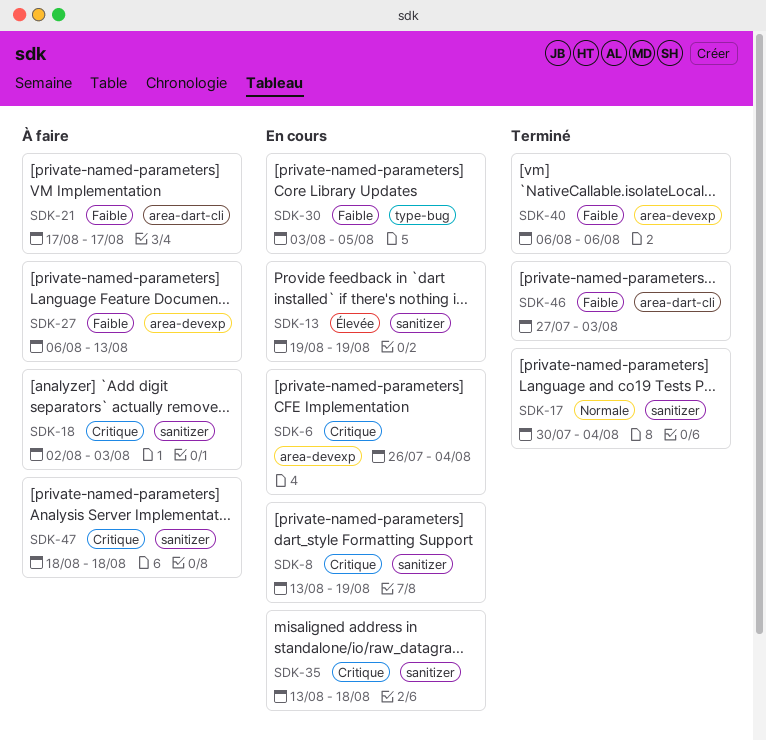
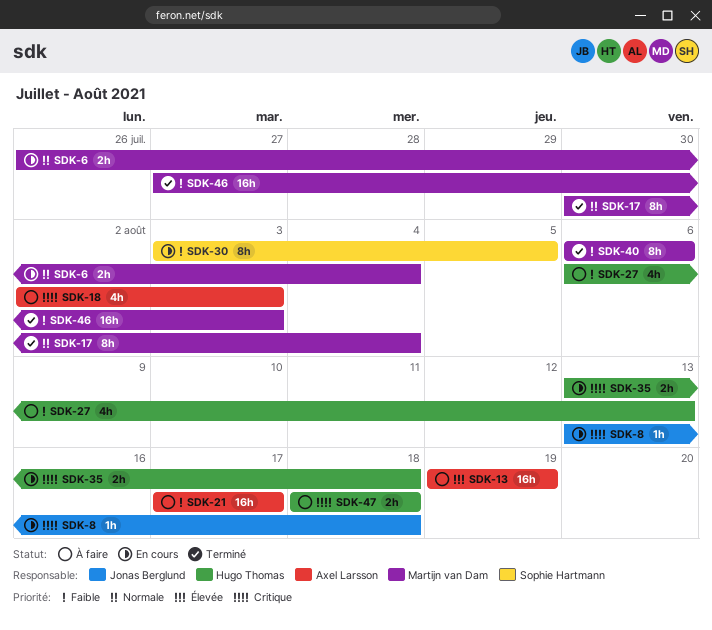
SDK-6, priority: Critique -> Normale
SDK-8, due: Aug 19 -> Aug 18
SDK-13, status: En cours -> À faire

